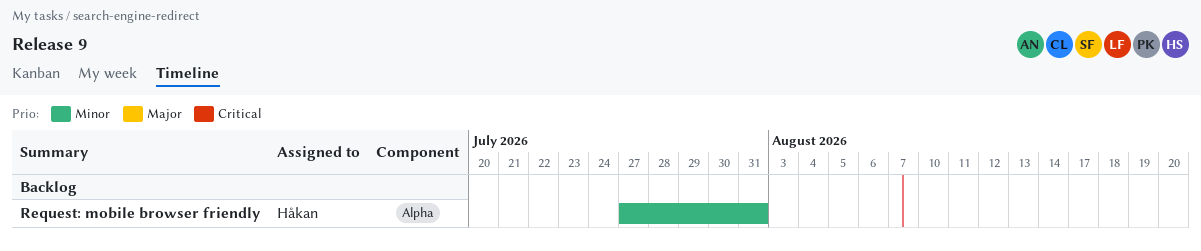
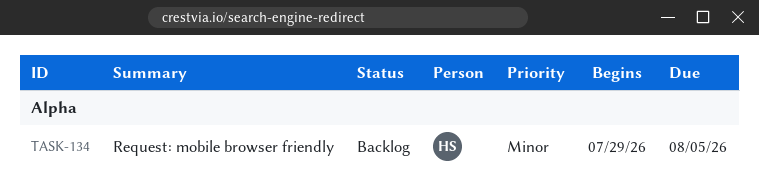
Request: mobile browser friendly, start: Jul 27 -> Jul 29
Request: mobile browser friendly, due: Jul 31 -> Aug 5

